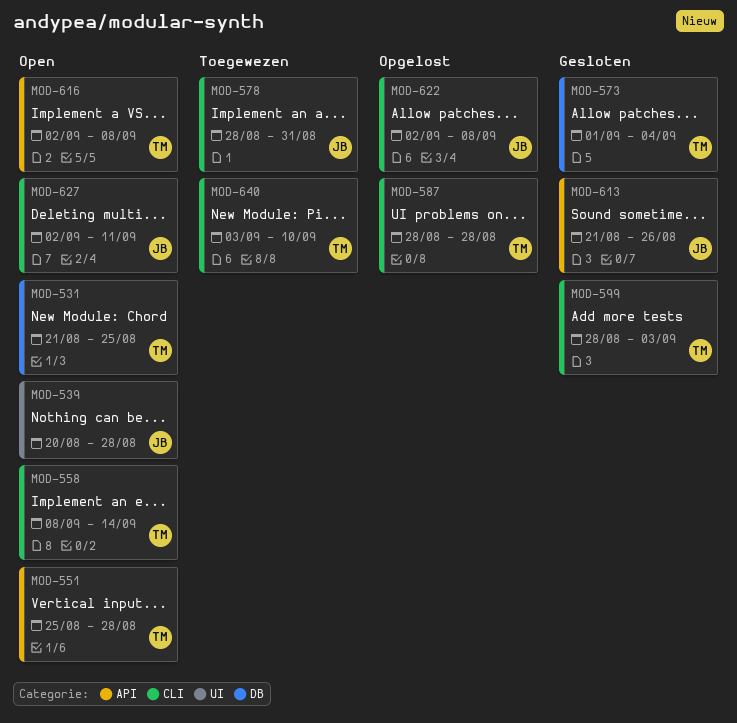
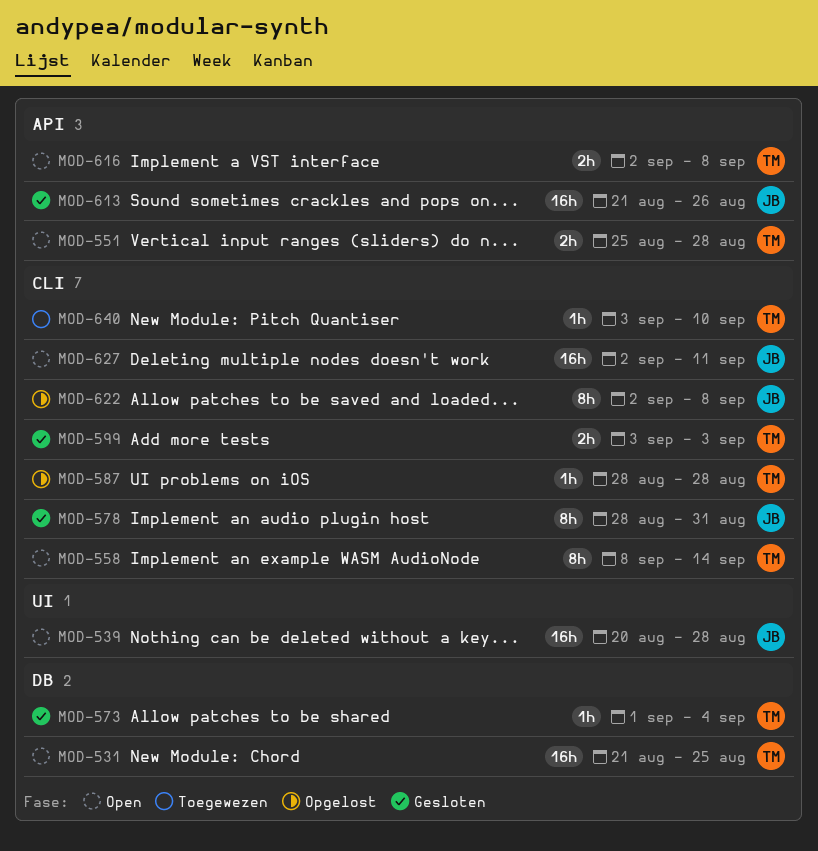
MOD-578, status: Toegewezen -> Gesloten
MOD-599, start: Aug 28 -> Sep 3

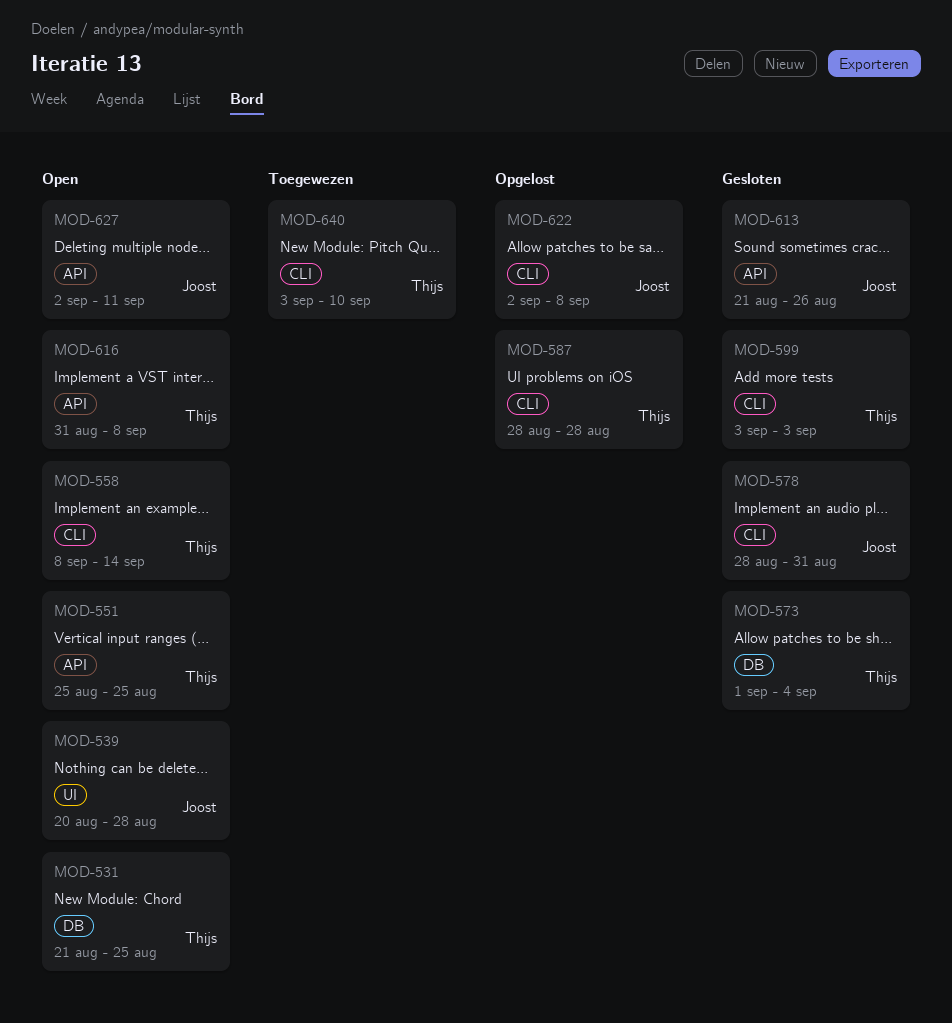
MOD-551, due: Aug 28 -> Aug 25
MOD-616, start: Sep 2 -> Aug 31
MOD-627, label: CLI -> API

